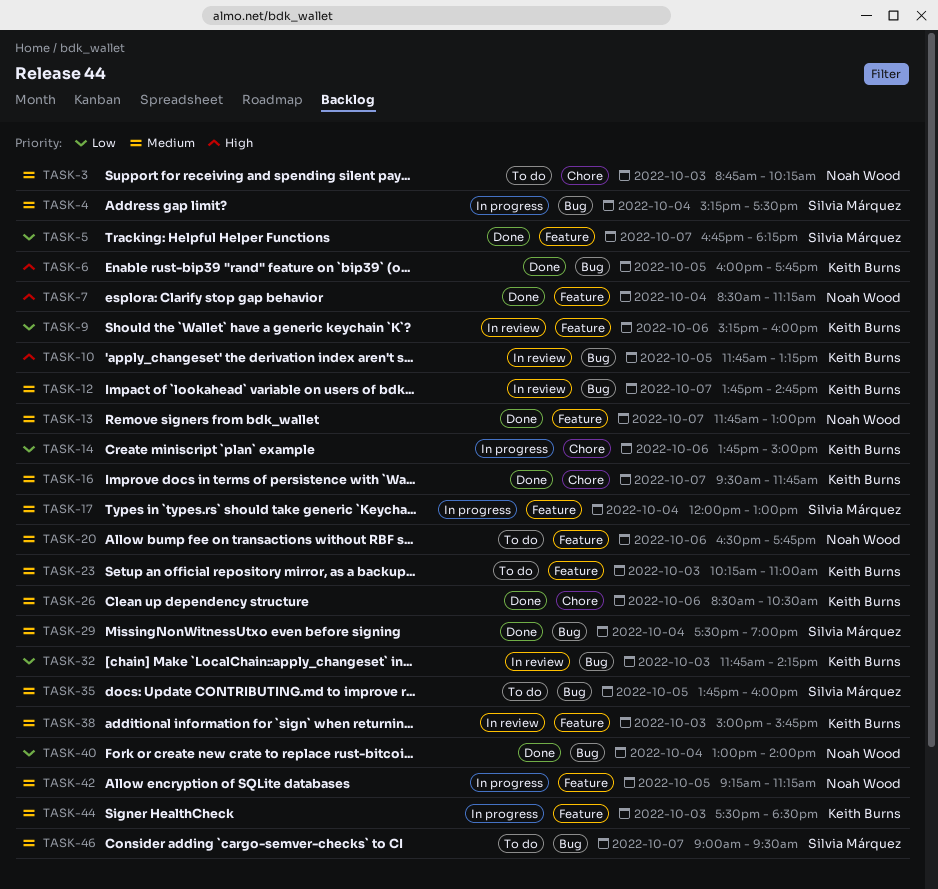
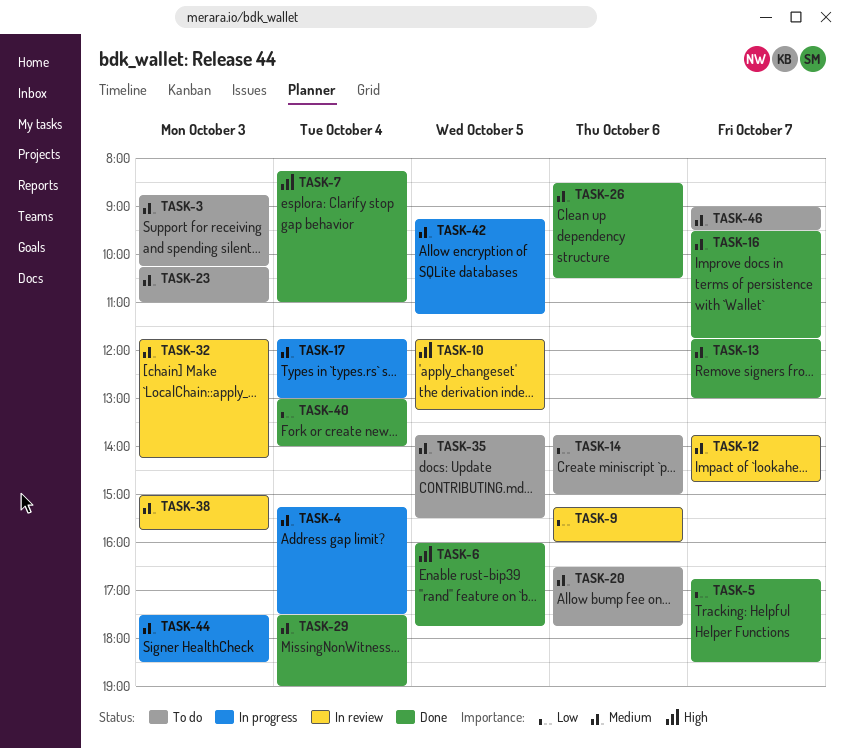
TASK-5, ends: 18:15 -> 18:30
TASK-7, begins: 08:30 -> 08:15
TASK-7, ends: 11:15 -> 11:00
TASK-14, status: In progress -> To do
TASK-17, begins: 12:00 -> 11:45
TASK-32, priority: Low -> Medium
TASK-35, ends: 16:00 -> 15:30

